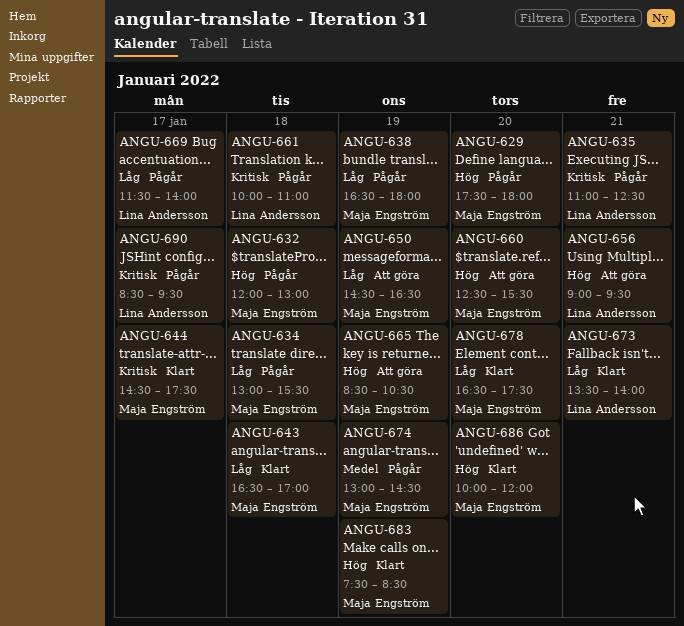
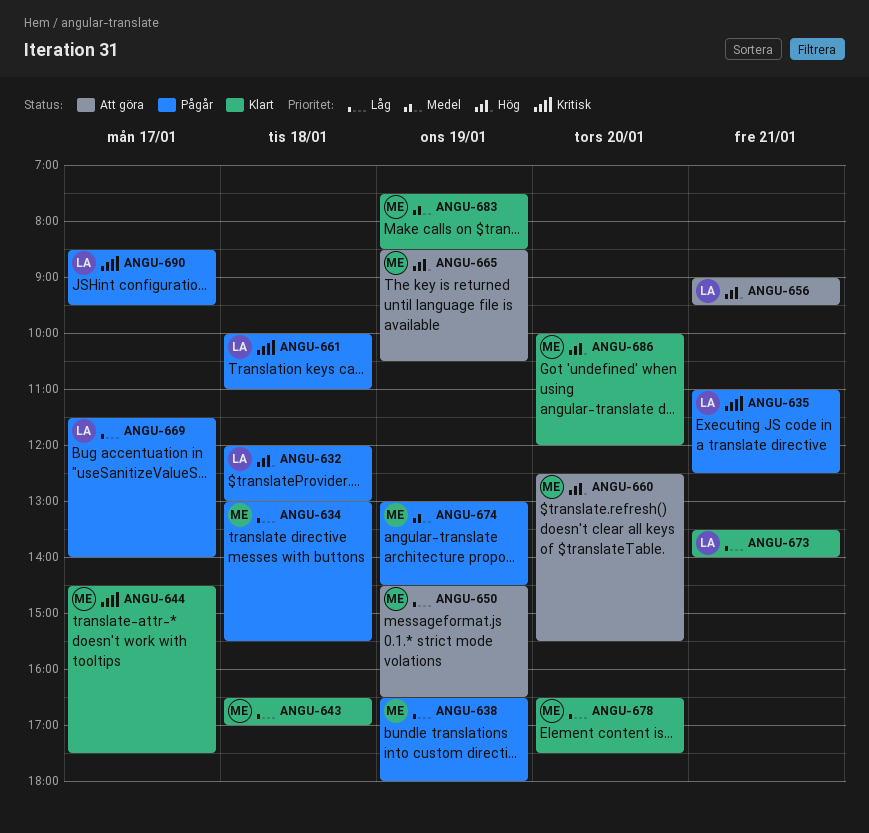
ANGU-629: present -> none
ANGU-632, owner: Maja Engström -> Lina Andersson
ANGU-683, priority: Hög -> Medel

